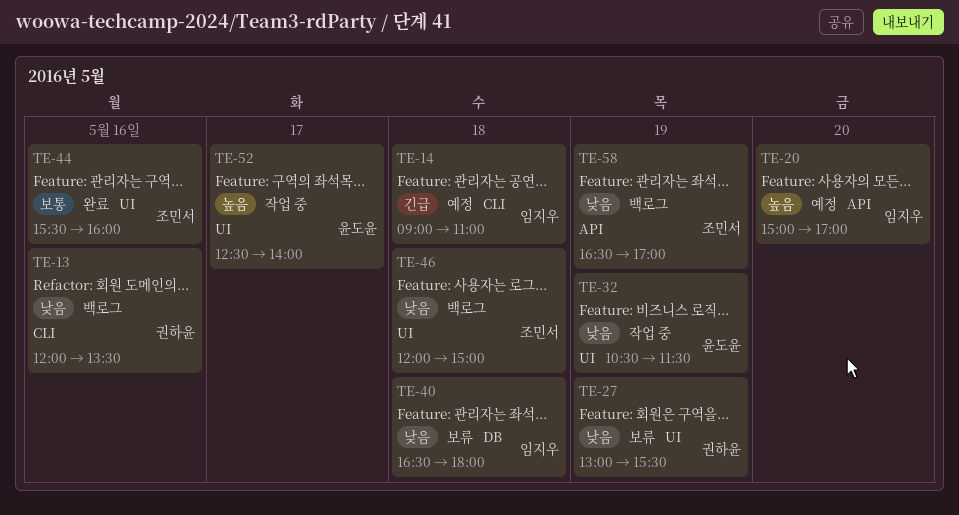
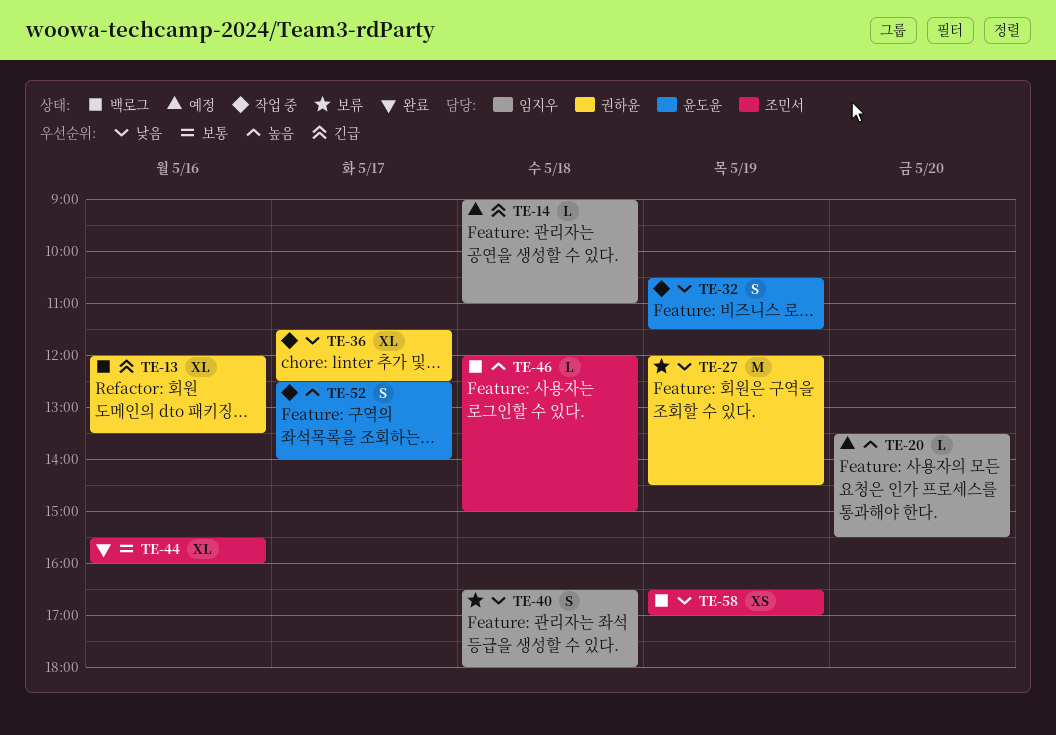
TE-13, priority: 낮음 -> 긴급
TE-20, begins: 15:00 -> 13:30
TE-20, ends: 17:00 -> 15:30
TE-27, begins: 13:00 -> 12:00
TE-27, ends: 15:30 -> 14:30
TE-36: none -> present
TE-46, priority: 낮음 -> 높음

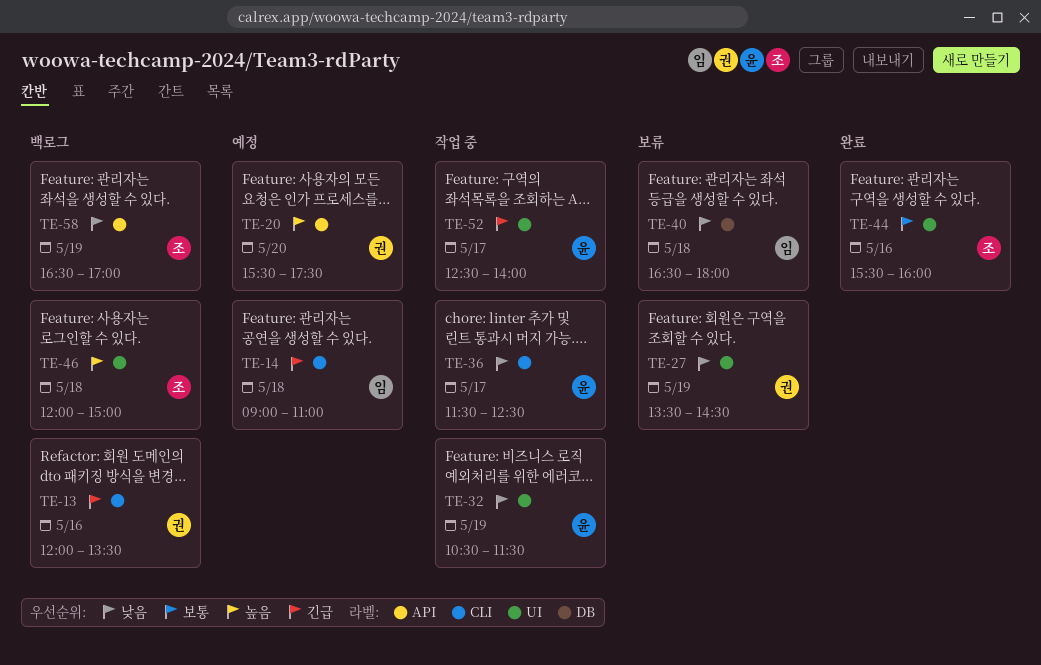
TE-20, owner: 임지우 -> 권하윤
TE-20, begins: 13:30 -> 15:30
TE-20, ends: 15:30 -> 17:30
TE-27, begins: 12:00 -> 13:30
TE-36, owner: 권하윤 -> 윤도윤
TE-52, priority: 높음 -> 긴급

